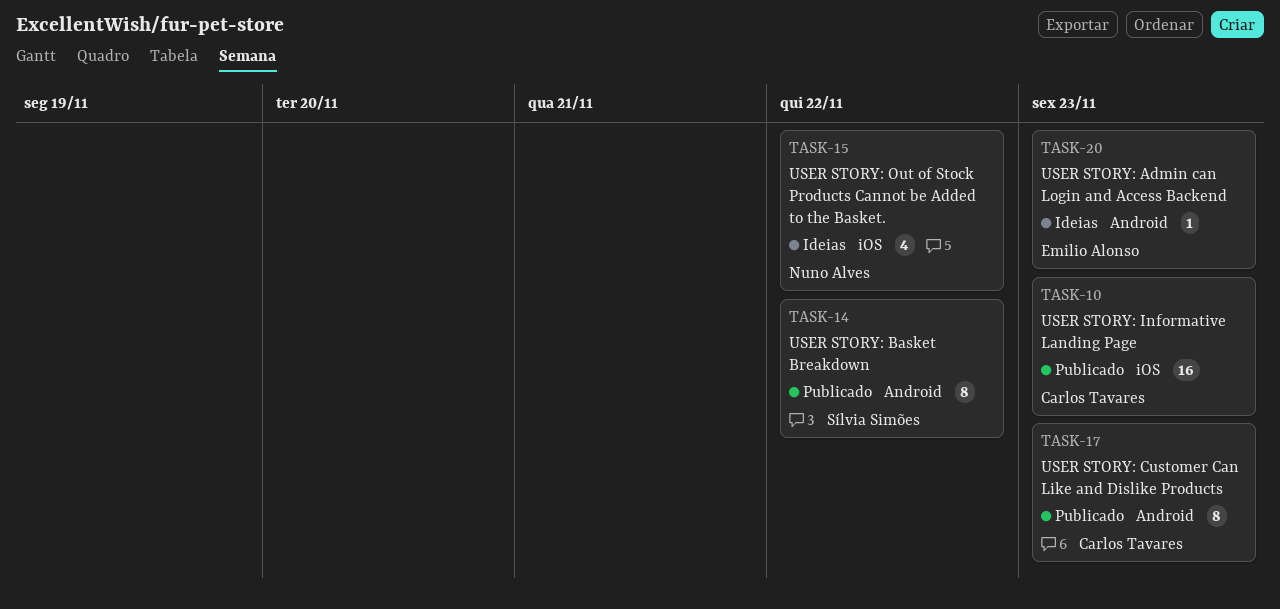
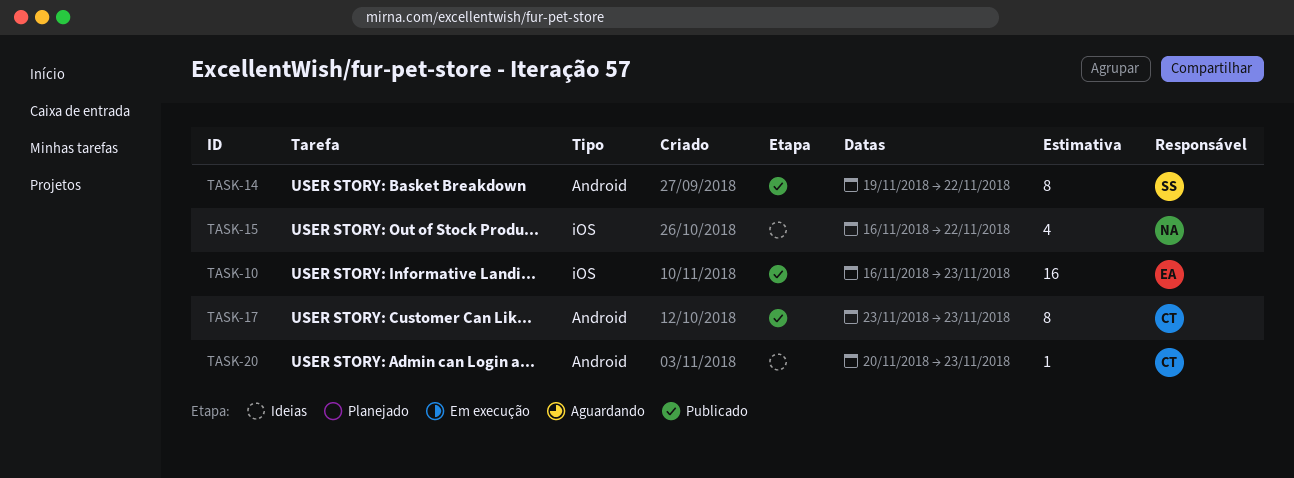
TASK-10, owner: Carlos Tavares -> Emilio Alonso
TASK-20, owner: Emilio Alonso -> Carlos Tavares

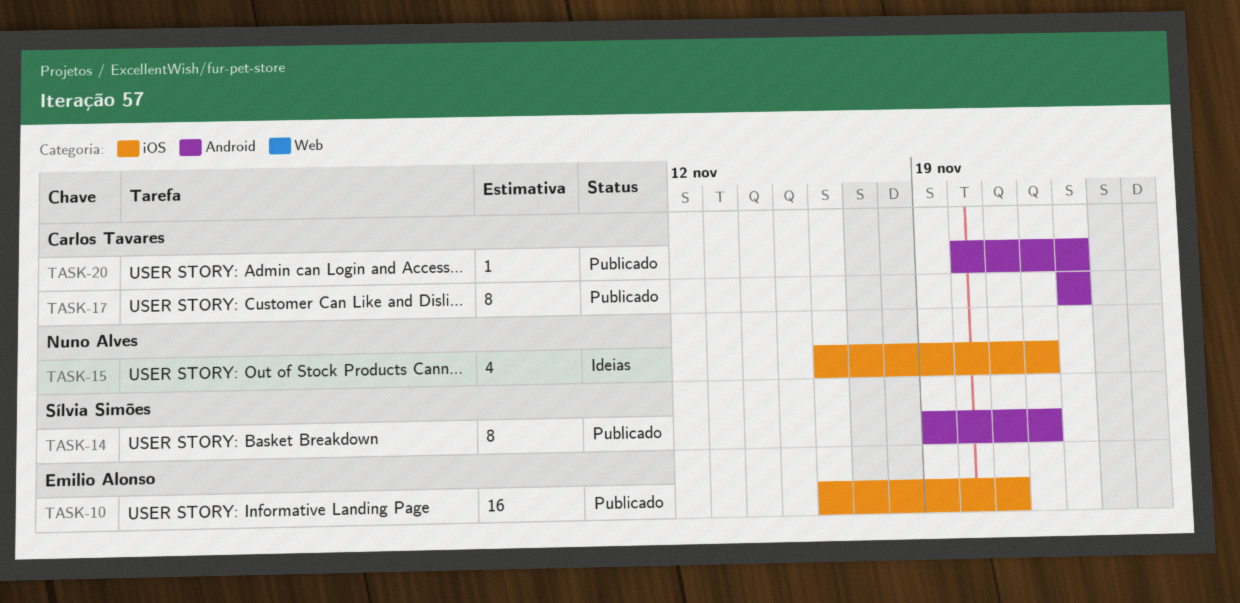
TASK-10, due: Nov 23 -> Nov 21
TASK-20, status: Ideias -> Publicado

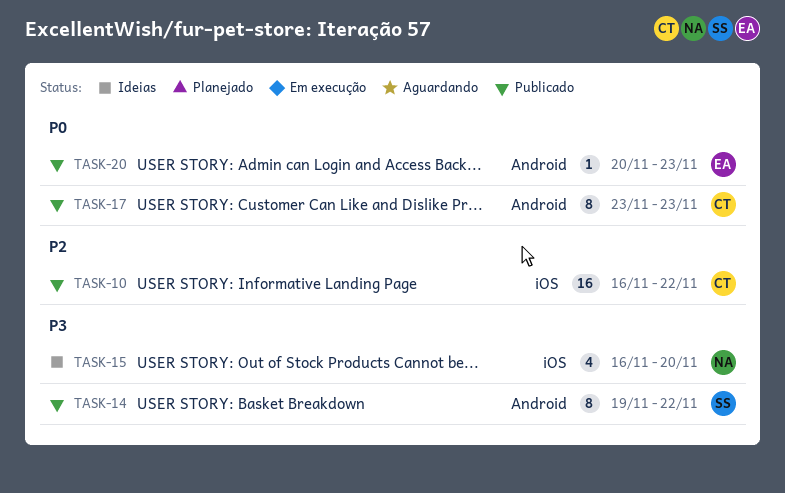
TASK-10, owner: Emilio Alonso -> Carlos Tavares
TASK-10, due: Nov 21 -> Nov 22
TASK-15, due: Nov 22 -> Nov 20
TASK-20, owner: Carlos Tavares -> Emilio Alonso

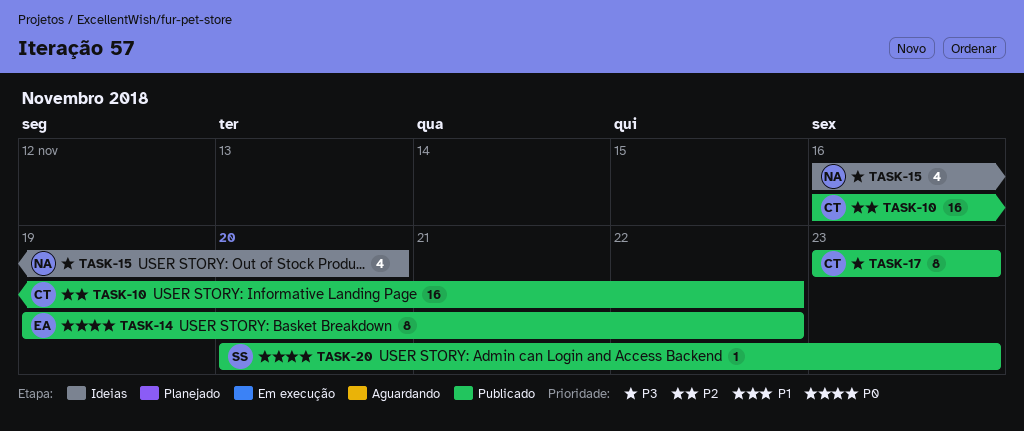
TASK-14, owner: SS -> EA
TASK-14, priority: P3 -> P0
TASK-17, priority: P0 -> P3
TASK-20, owner: EA -> SS

